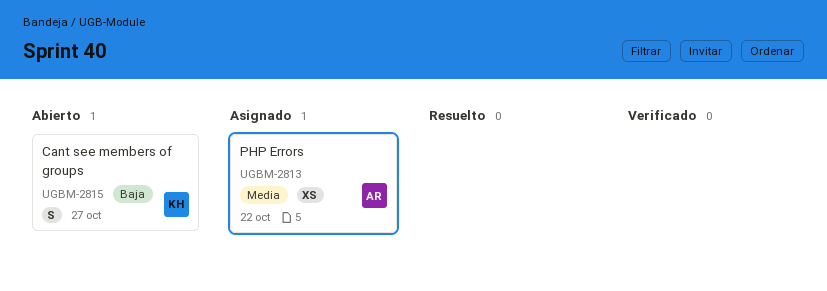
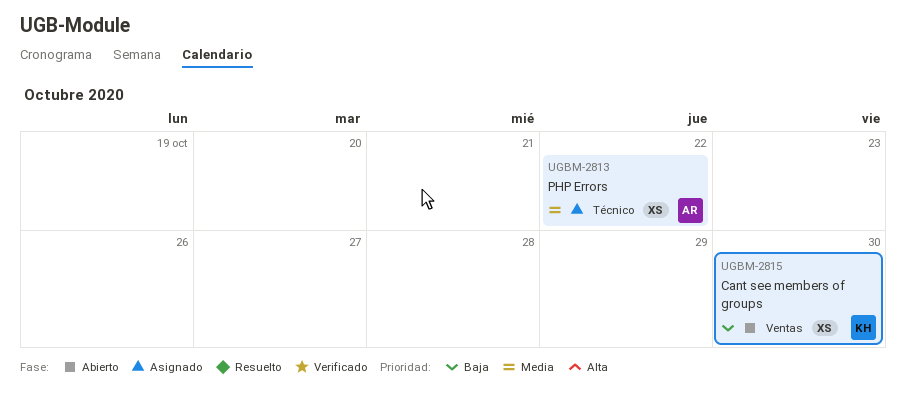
UGBM-2815, estimate: S -> XS
UGBM-2815, due: Oct 27 -> Oct 30

